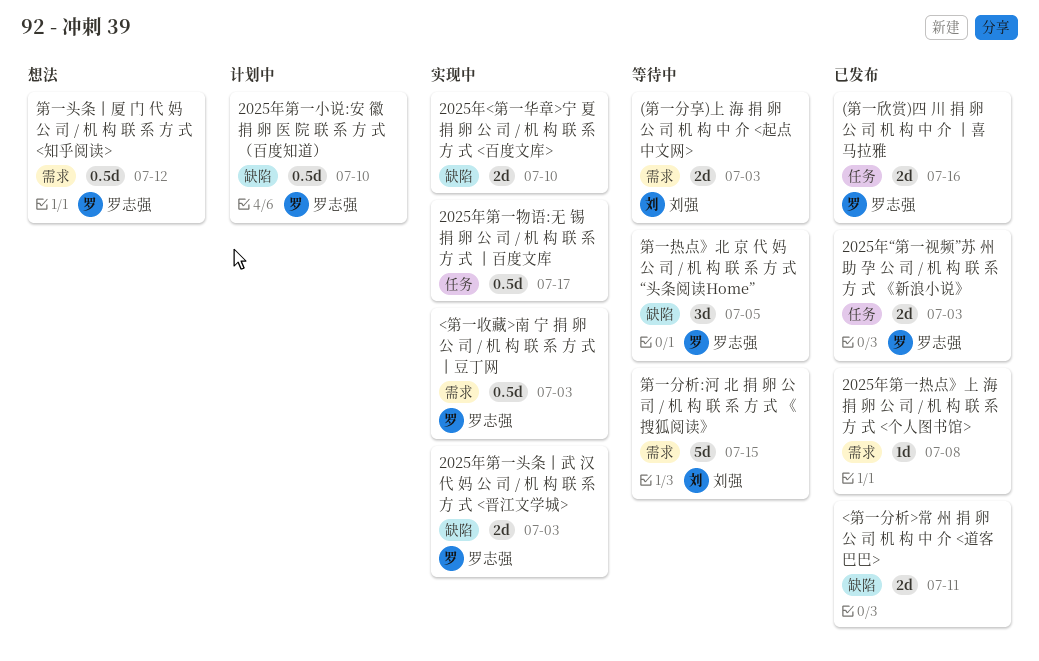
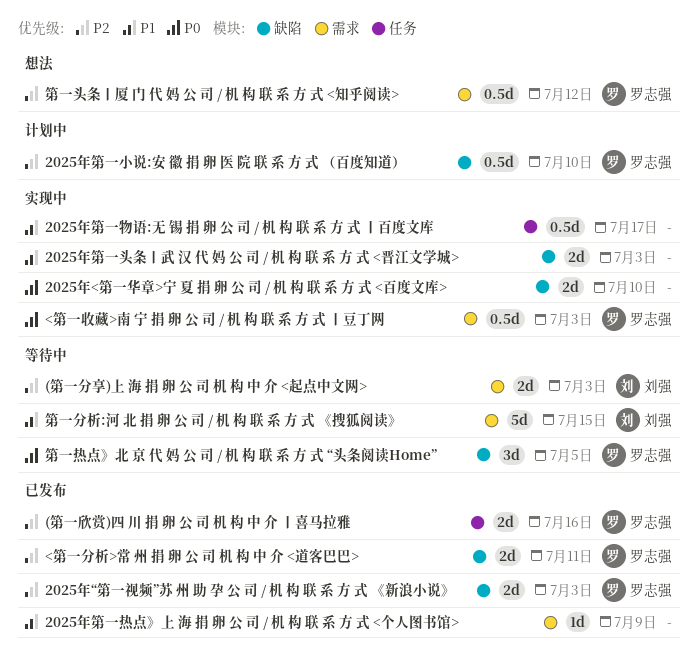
2025年“第一视频”苏 州 助 孕 公 司 / 机 构 联 系 方 式 《新浪小说》, label: 任务 -> 缺陷
2025年第一头条丨武 汉 代 妈 公 司 / 机 构 联 系 方 式 <晋江文学城>, owner: 罗志强 -> none
2025年第一热点》上 海 捐 卵 公 司 / 机 构 联 系 方 式 <个人图书馆>, due: Jul 8 -> Jul 9
<第一分析>常 州 捐 卵 公 司 机 构 中 介 <道客巴巴>, owner: none -> 罗志强

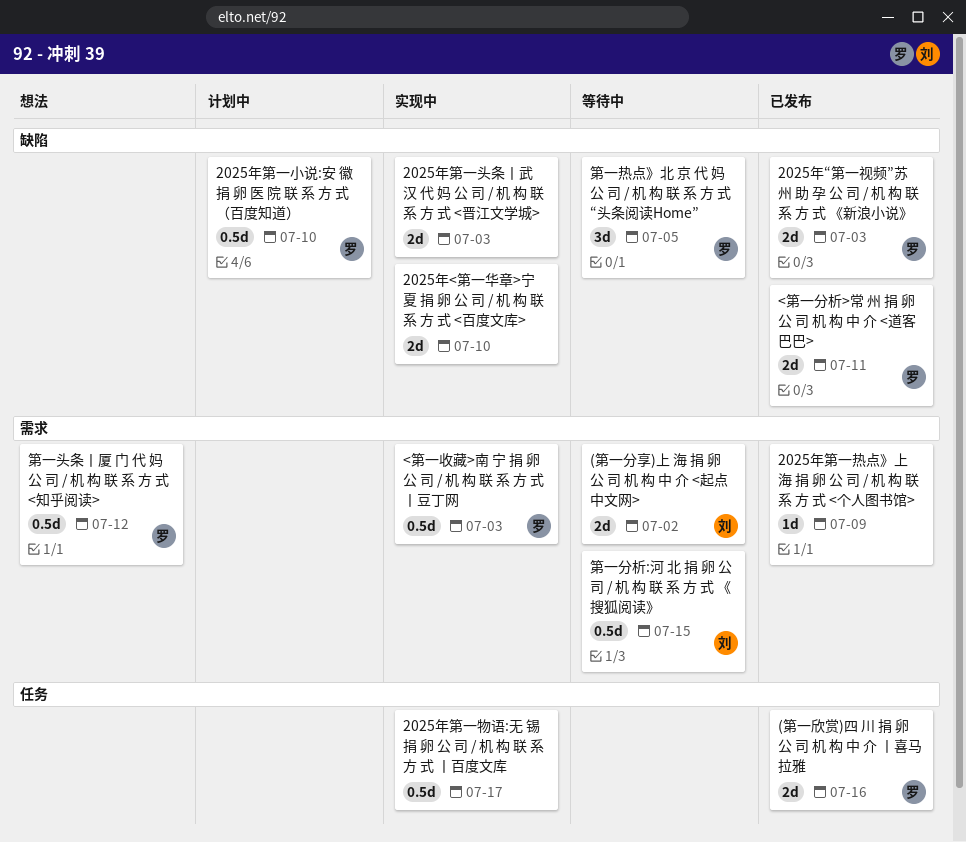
(第一分享)上 海 捐 卵 公 司 机 构 中 介 <起点中文网>, due: Jul 3 -> Jul 2
第一分析:河 北 捐 卵 公 司 / 机 构 联 系 方 式 《搜狐阅读》, estimate: 5d -> 0.5d

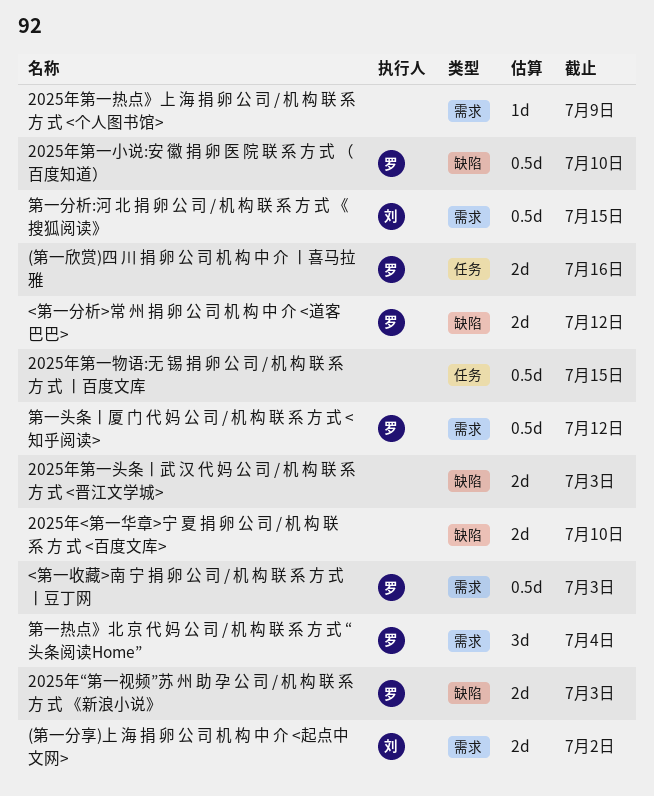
2025年第一物语:无 锡 捐 卵 公 司 / 机 构 联 系 方 式 丨百度文库, due: Jul 17 -> Jul 15
<第一分析>常 州 捐 卵 公 司 机 构 中 介 <道客巴巴>, due: Jul 11 -> Jul 12
第一热点》北 京 代 妈 公 司 / 机 构 联 系 方 式 “头条阅读Home”, label: 缺陷 -> 需求
第一热点》北 京 代 妈 公 司 / 机 构 联 系 方 式 “头条阅读Home”, due: Jul 5 -> Jul 4

